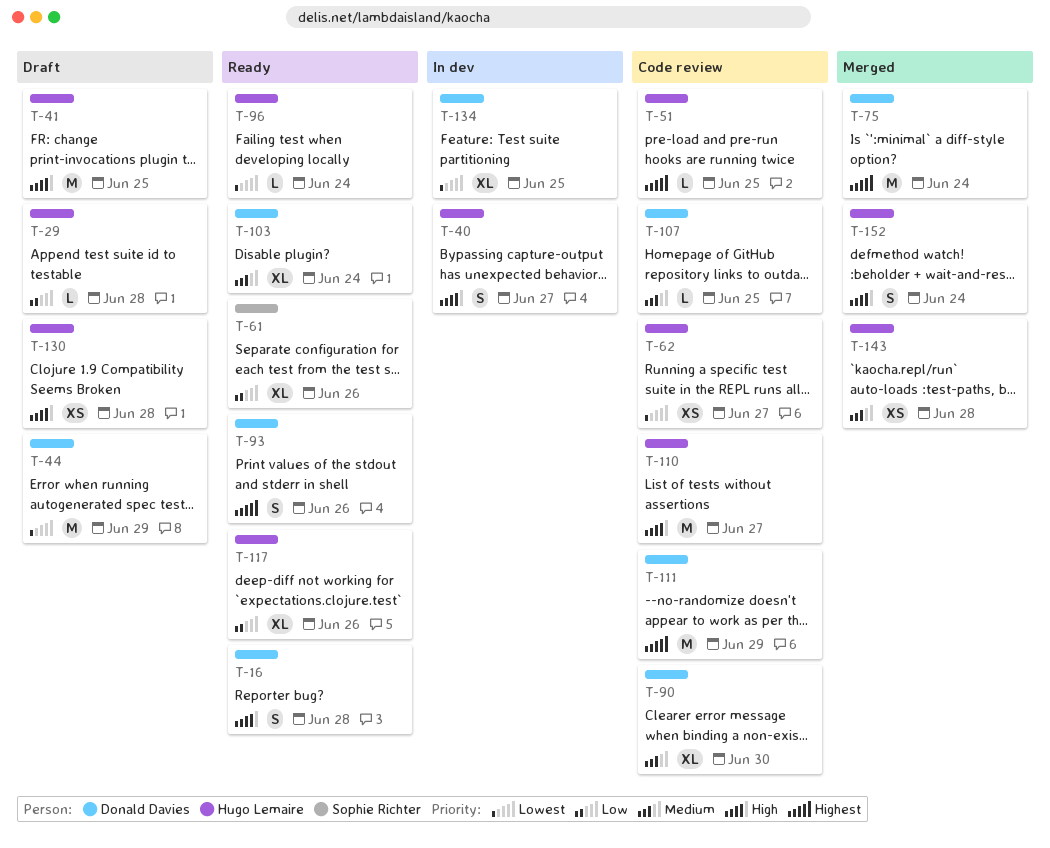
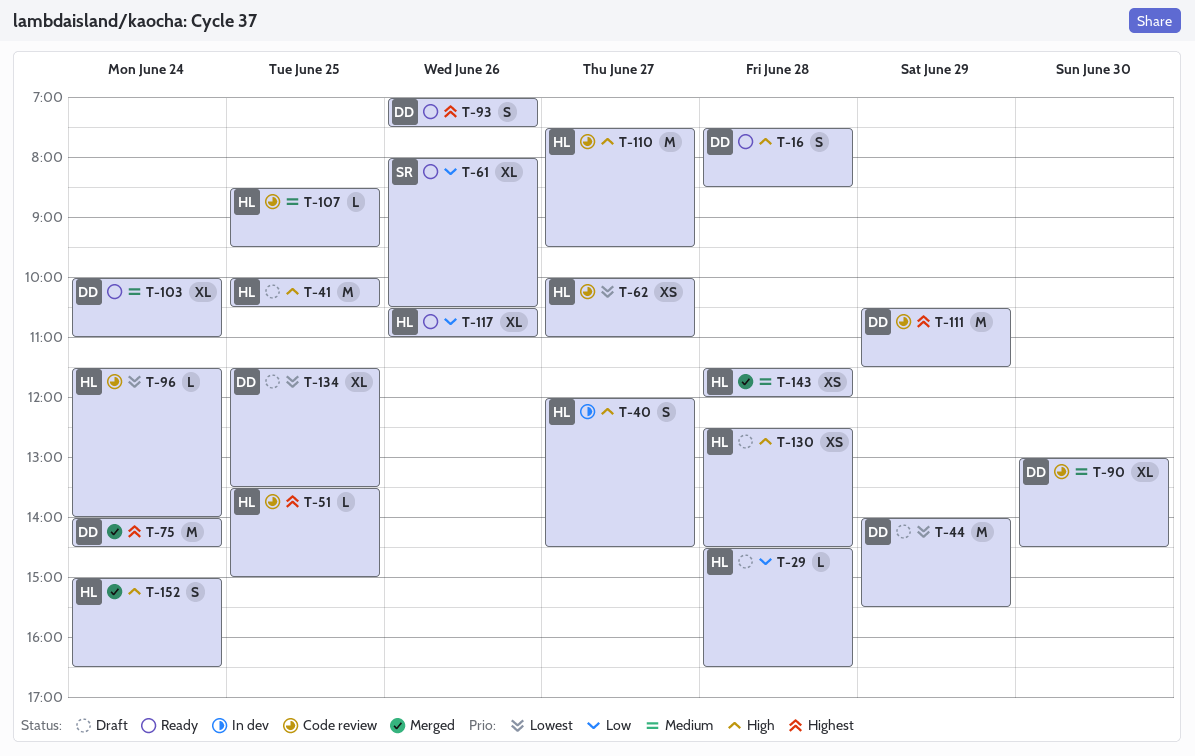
T-96, status: Ready -> Code review
T-107, owner: Donald Davies -> Hugo Lemaire
T-134, status: In dev -> Draft

